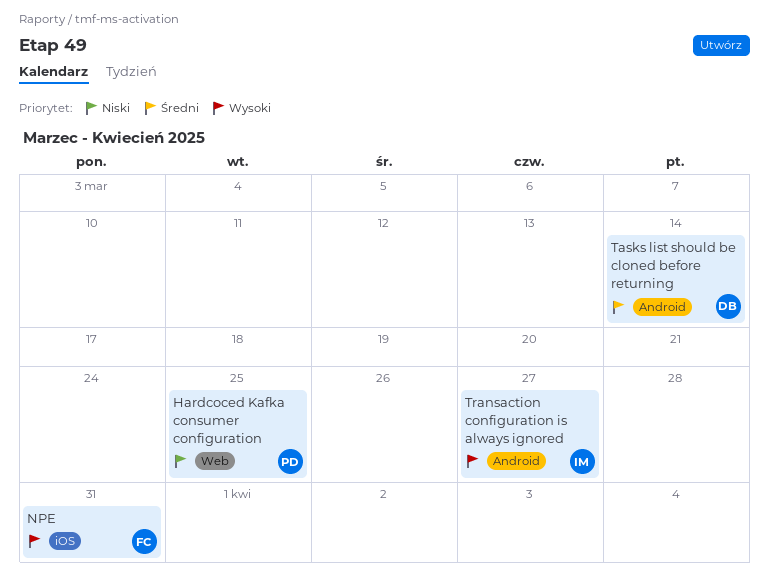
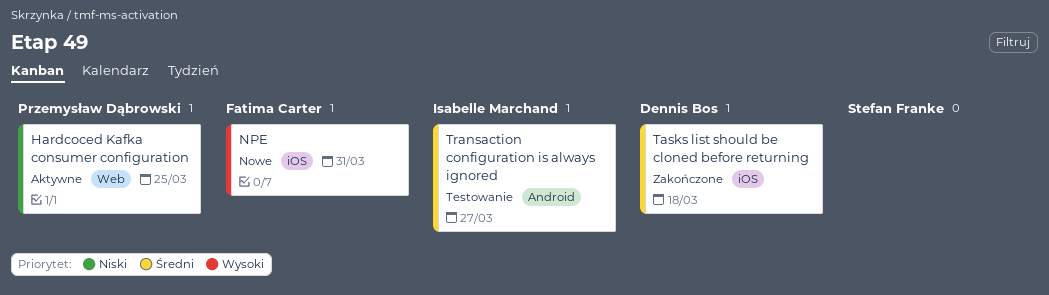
Tasks list should be cloned before returning, label: Android -> iOS
Tasks list should be cloned before returning, due: Mar 14 -> Mar 18
Transaction configuration is always ignored, priority: Wysoki -> Średni

